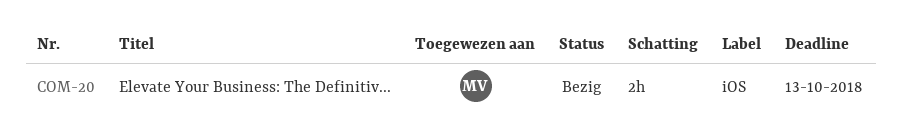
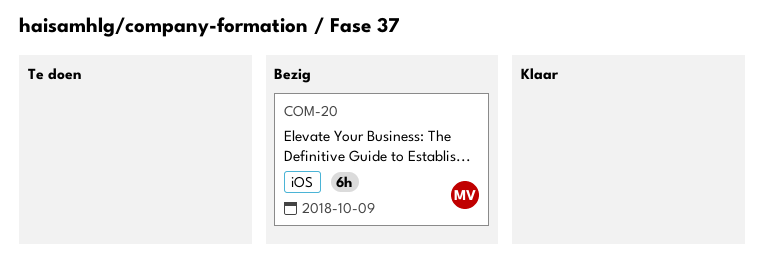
COM-20, estimate: 2h -> 6h
COM-20, due: Oct 13 -> Oct 9

